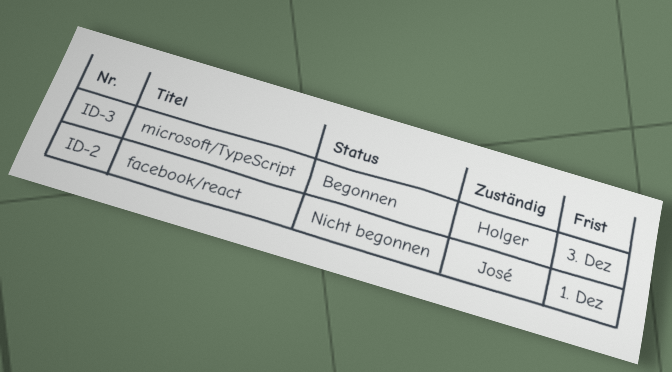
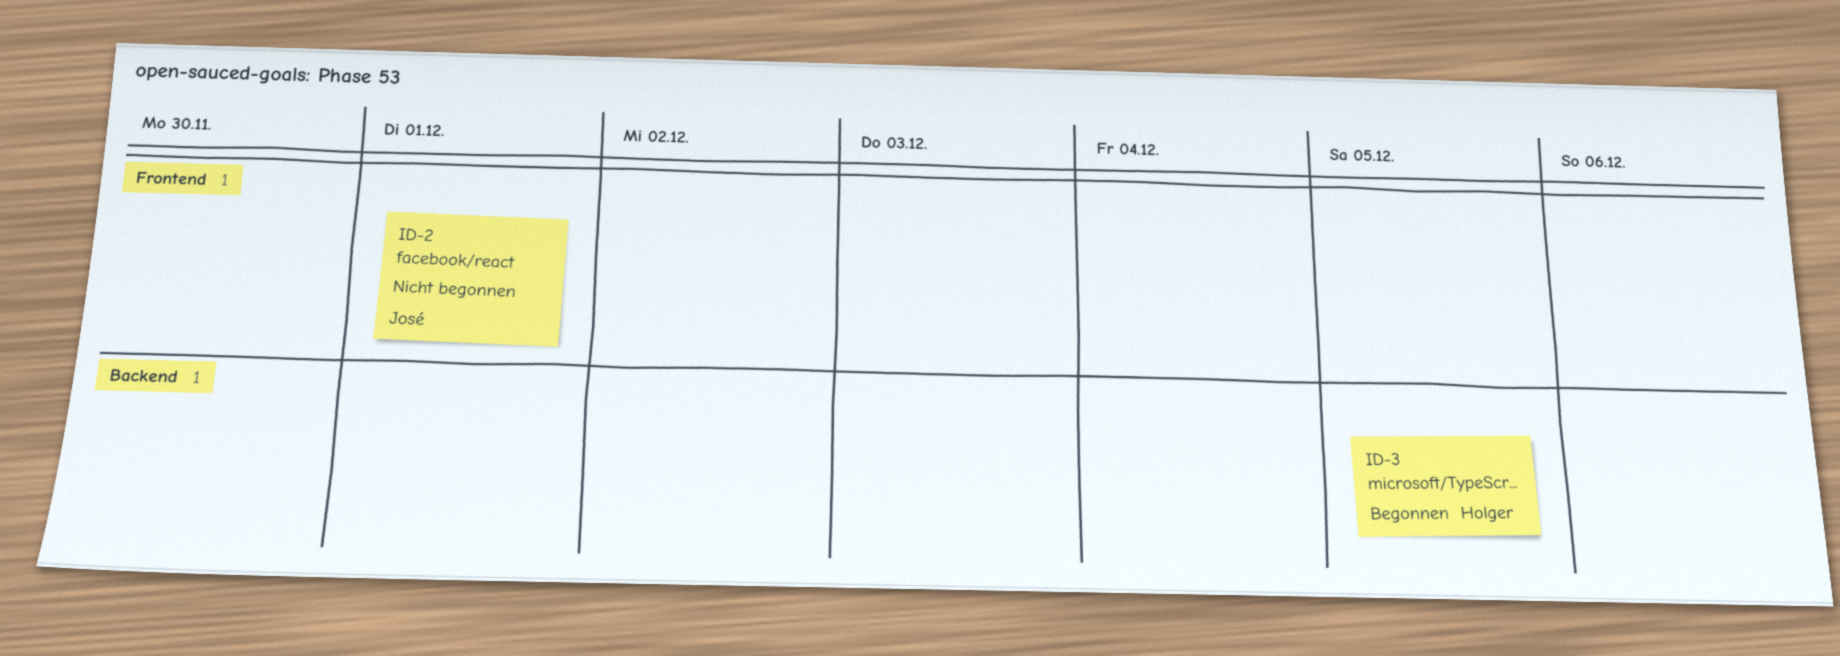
ID-3, due: Dec 3 -> Dec 5

